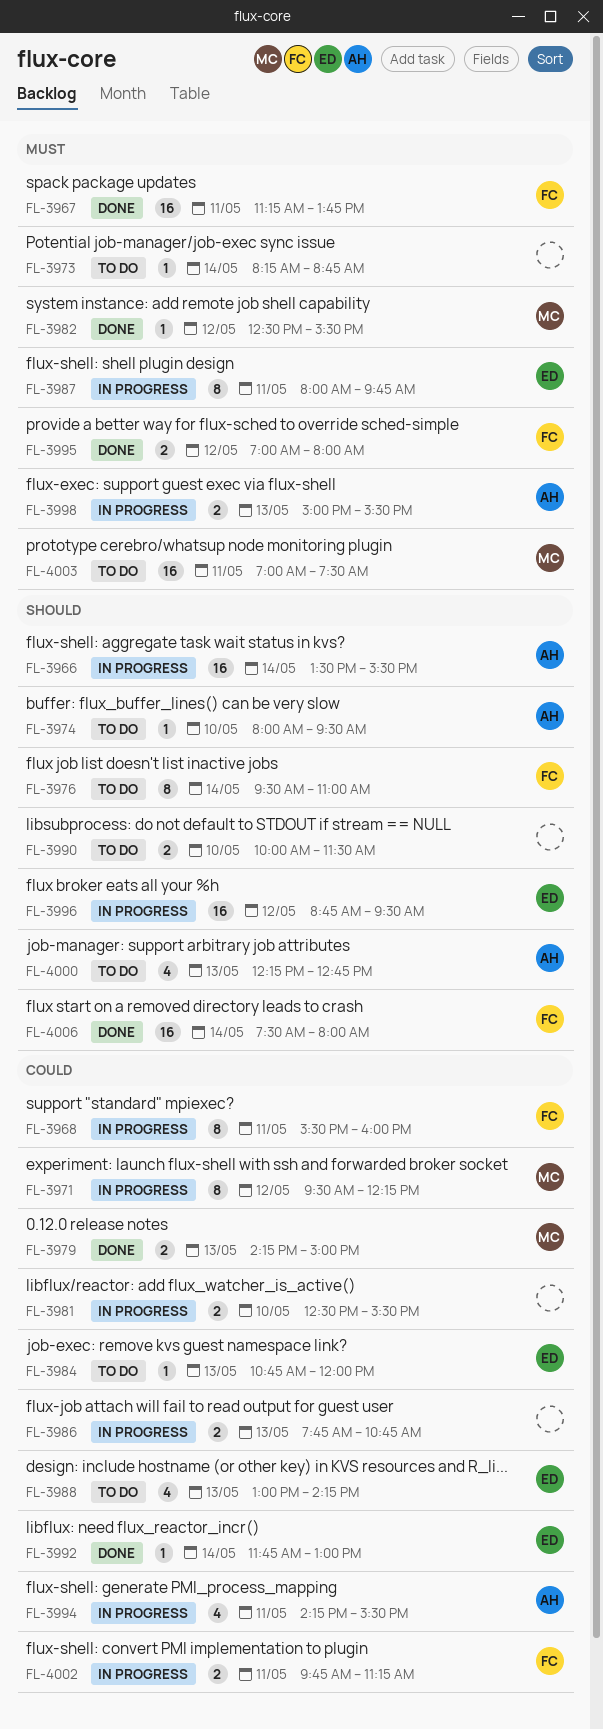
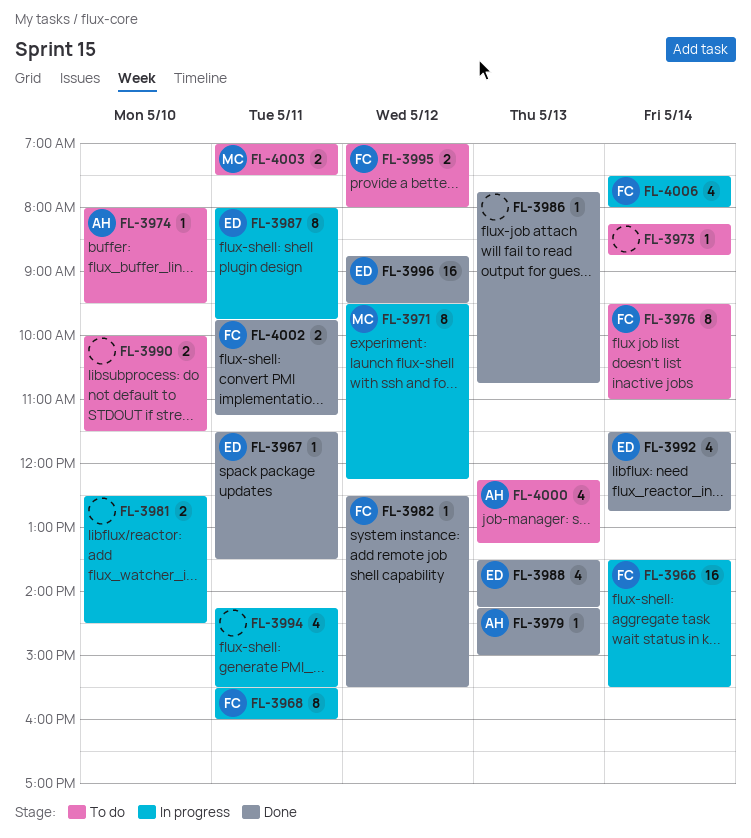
FL-3966, owner: AH -> FC
FL-3967, owner: FC -> ED
FL-3967, estimate: 16 -> 1
FL-3967, begins: 11:15 -> 11:30
FL-3967, ends: 13:45 -> 13:30
FL-3979, owner: MC -> AH
FL-3979, estimate: 2 -> 1
FL-3981, ends: 15:30 -> 14:30
FL-3982, owner: MC -> FC
FL-3984: present -> none
FL-3986, status: In progress -> Done
FL-3986, estimate: 2 -> 1
FL-3988, status: To do -> Done
FL-3988, begins: 13:00 -> 13:30
FL-3992, estimate: 1 -> 4
FL-3992, begins: 11:45 -> 11:30
FL-3992, ends: 13:00 -> 12:45
FL-3994, owner: AH -> none
FL-3995, status: Done -> To do
FL-3996, status: In progress -> Done
FL-3998: present -> none
FL-4000, ends: 12:45 -> 13:15
FL-4002, status: In progress -> Done
FL-4003, estimate: 16 -> 2
FL-4006, status: Done -> In progress
FL-4006, estimate: 16 -> 4

